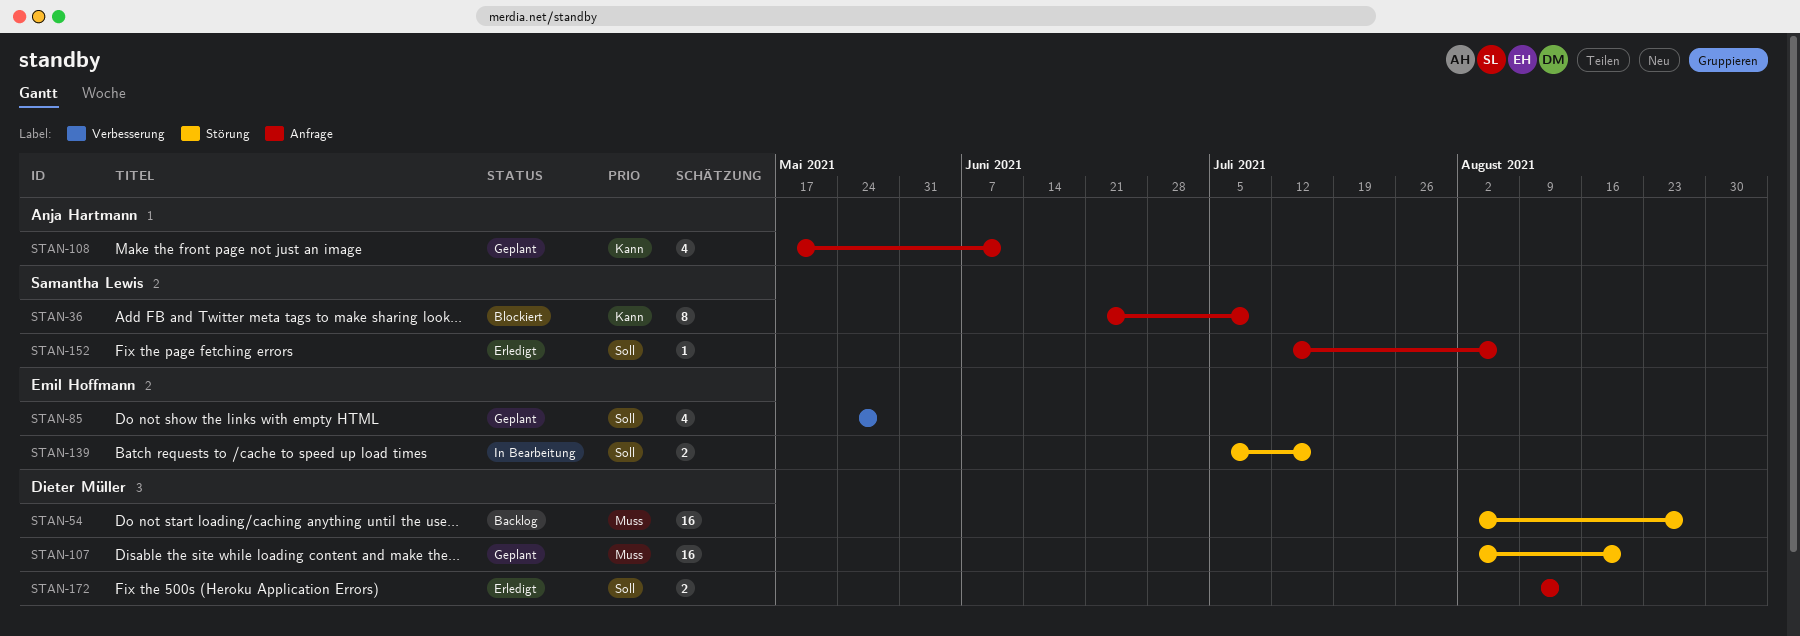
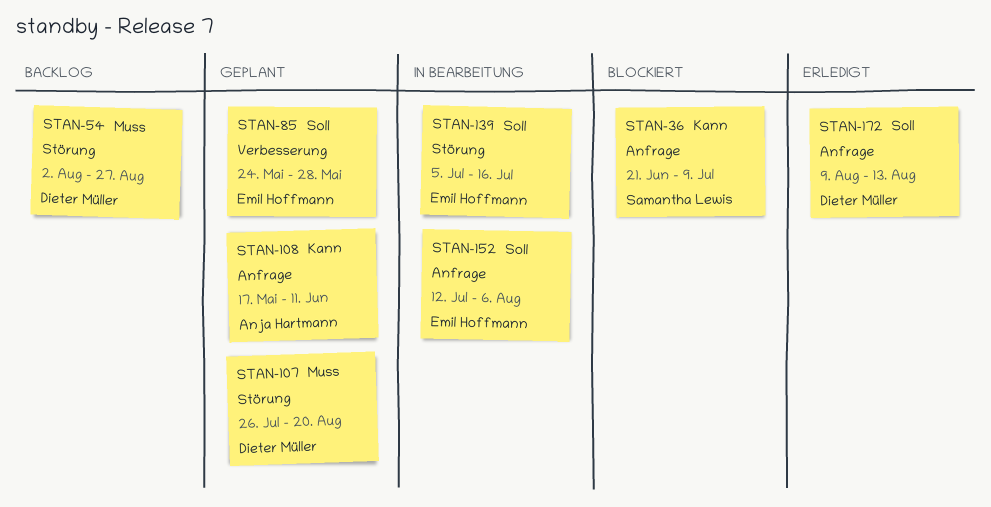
STAN-107, start: Aug 2 -> Jul 26
STAN-152, status: Erledigt -> In Bearbeitung
STAN-152, owner: Samantha Lewis -> Emil Hoffmann

